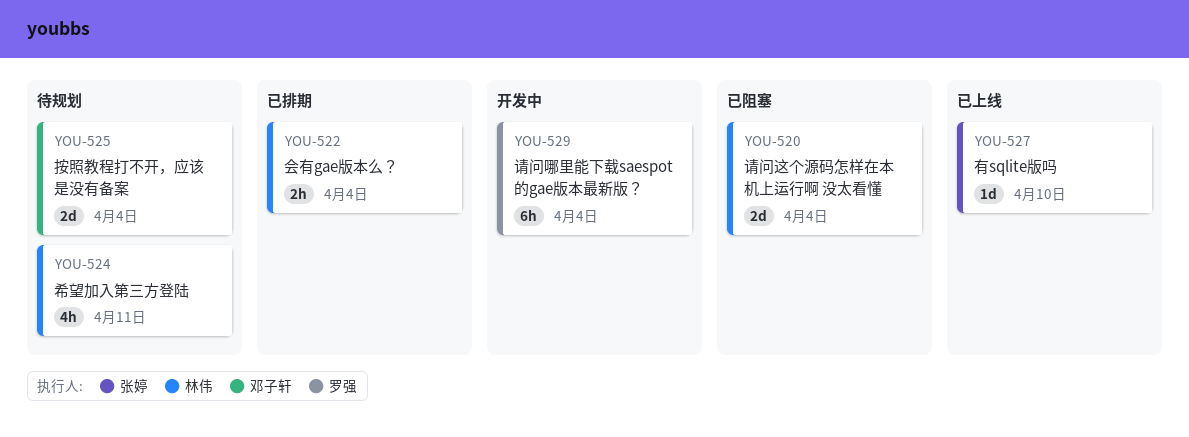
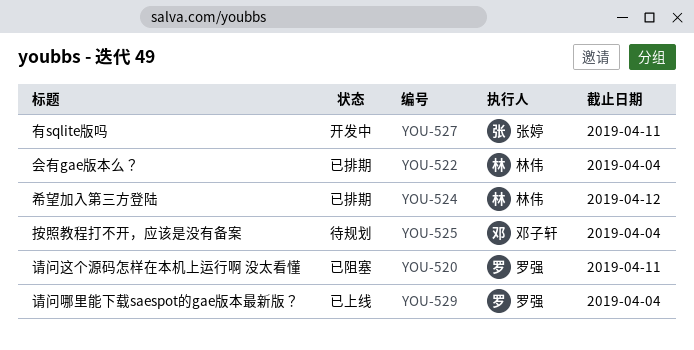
YOU-520, owner: 林伟 -> 罗强
YOU-520, due: Apr 4 -> Apr 11
YOU-524, status: 待规划 -> 已排期
YOU-524, due: Apr 11 -> Apr 12
YOU-527, status: 已上线 -> 开发中
YOU-527, due: Apr 10 -> Apr 11
YOU-529, status: 开发中 -> 已上线

